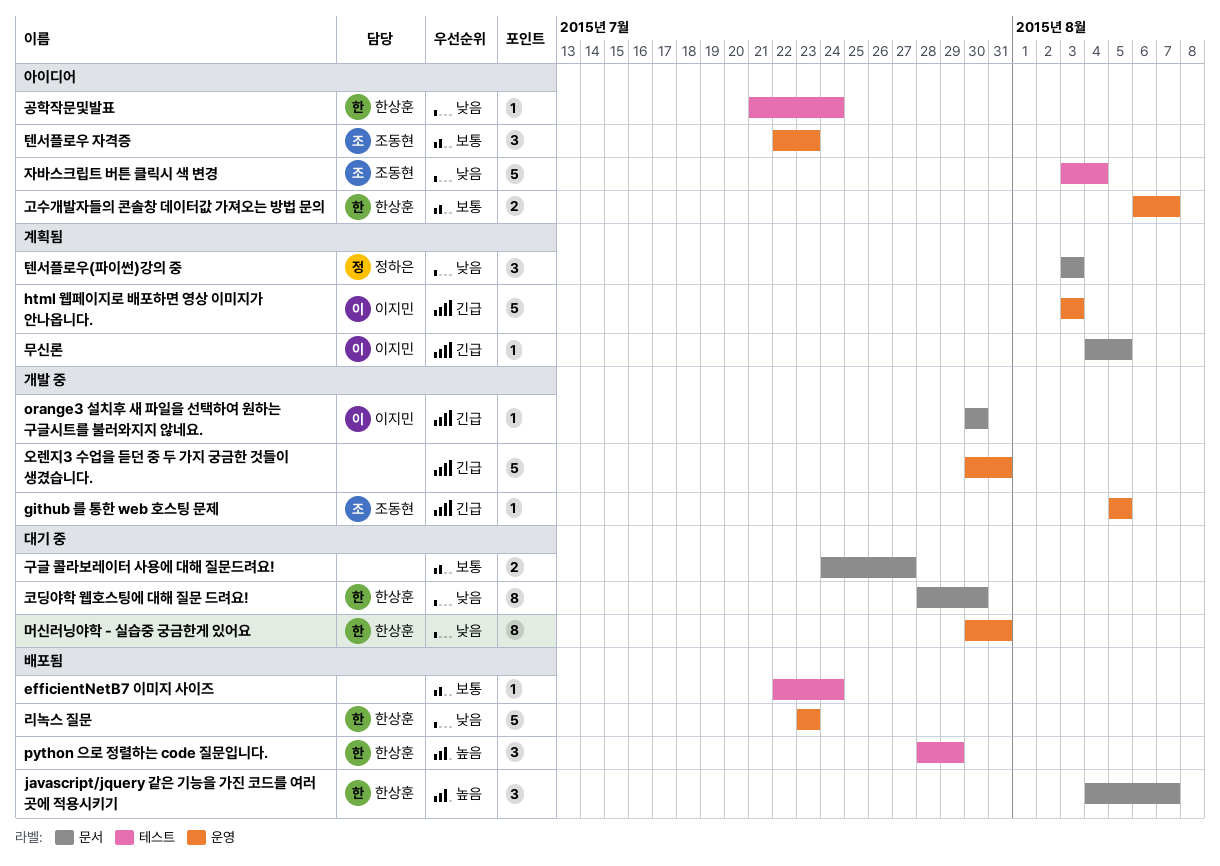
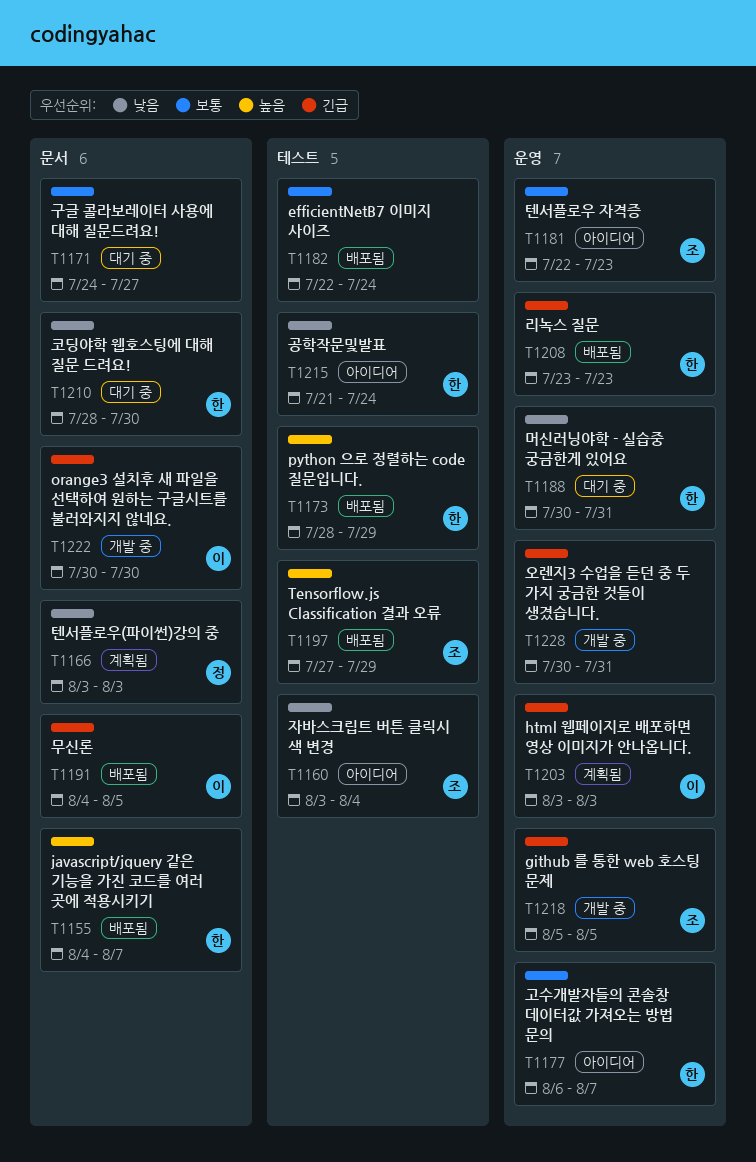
Tensorflow.js Classification 결과 오류: none -> present
리녹스 질문, priority: 낮음 -> 긴급
무신론, status: 계획됨 -> 배포됨

